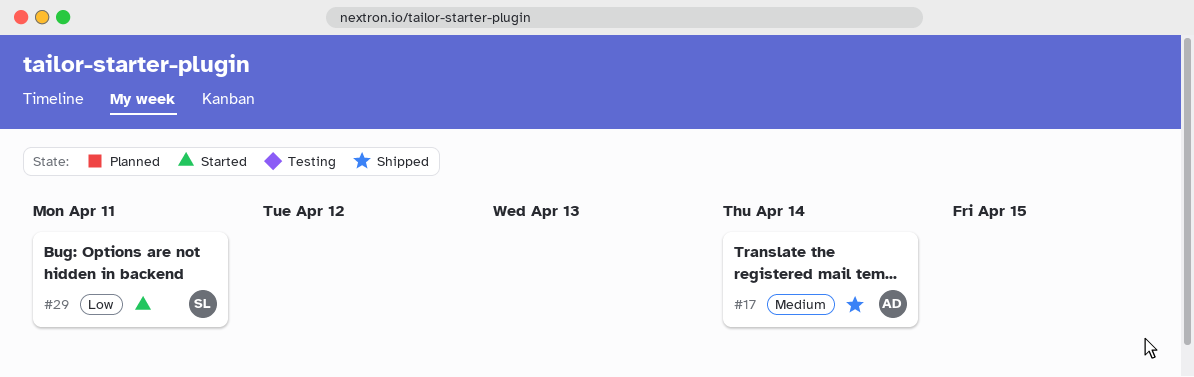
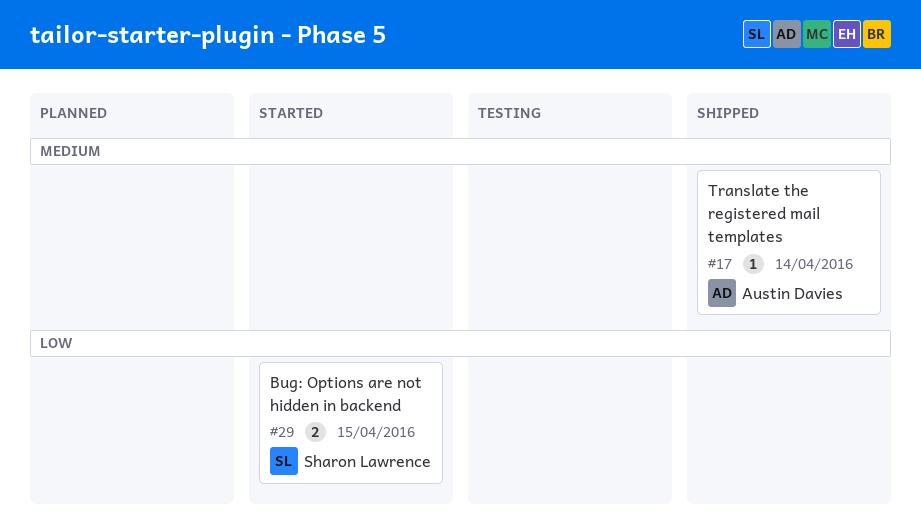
#29, due: Apr 11 -> Apr 15

